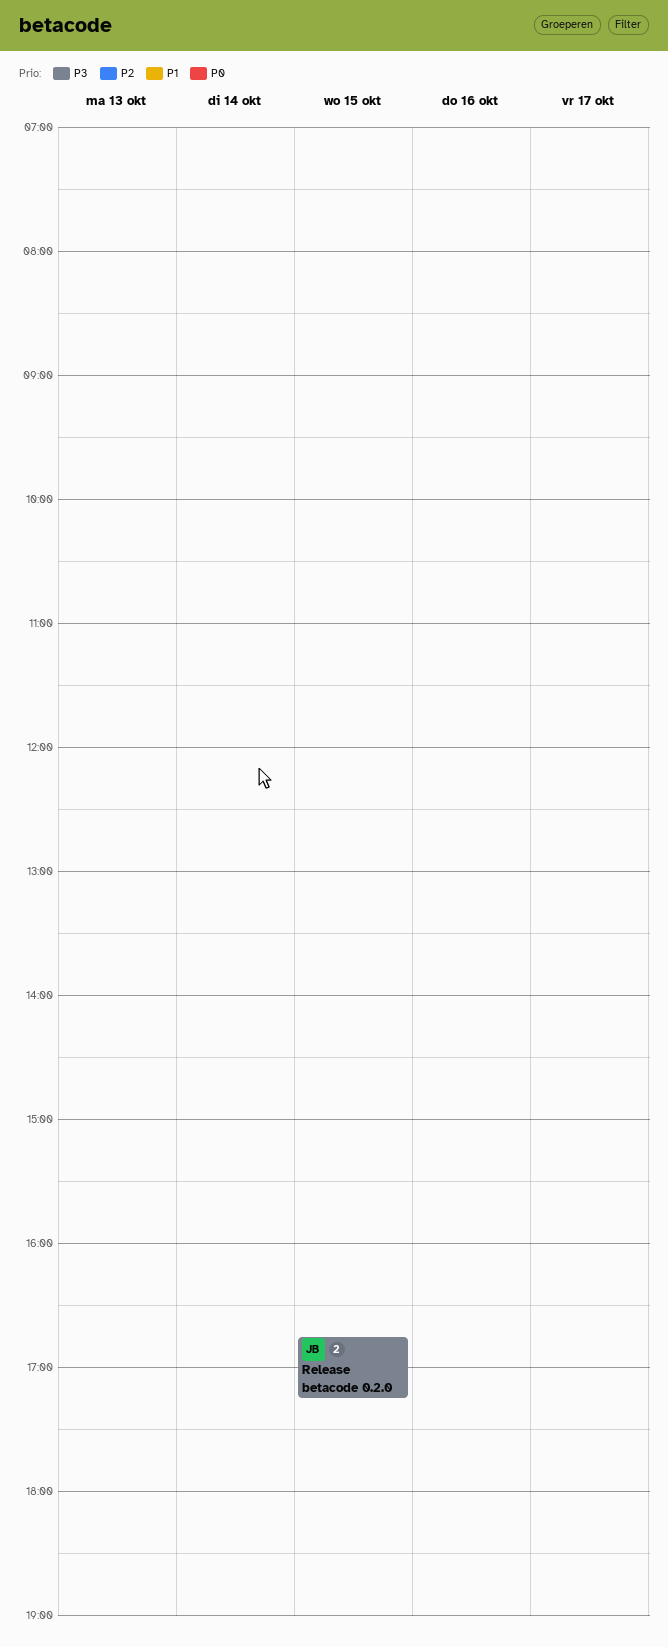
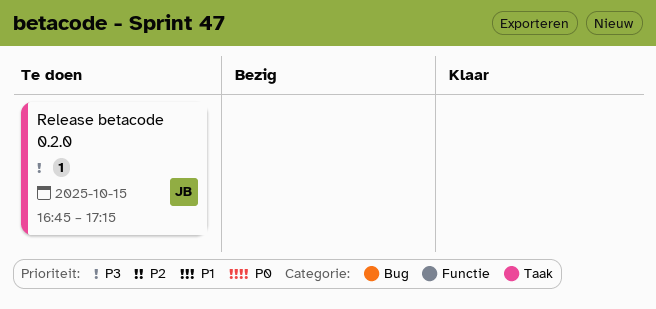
Release betacode 0.2.0, estimate: 2 -> 1

